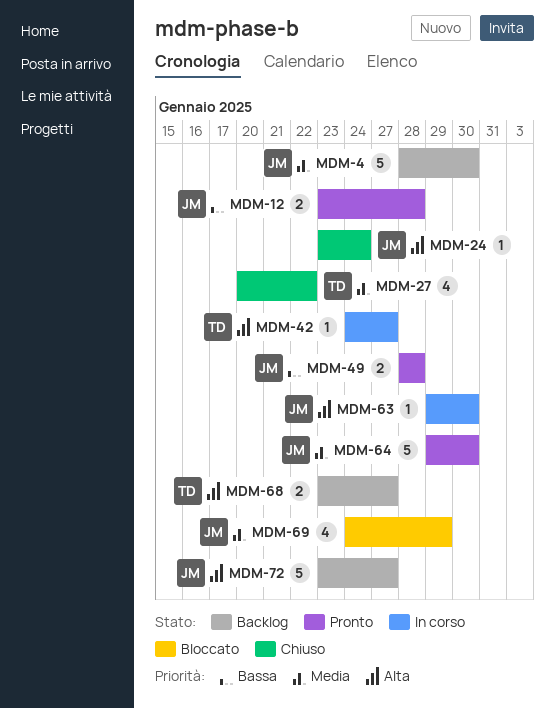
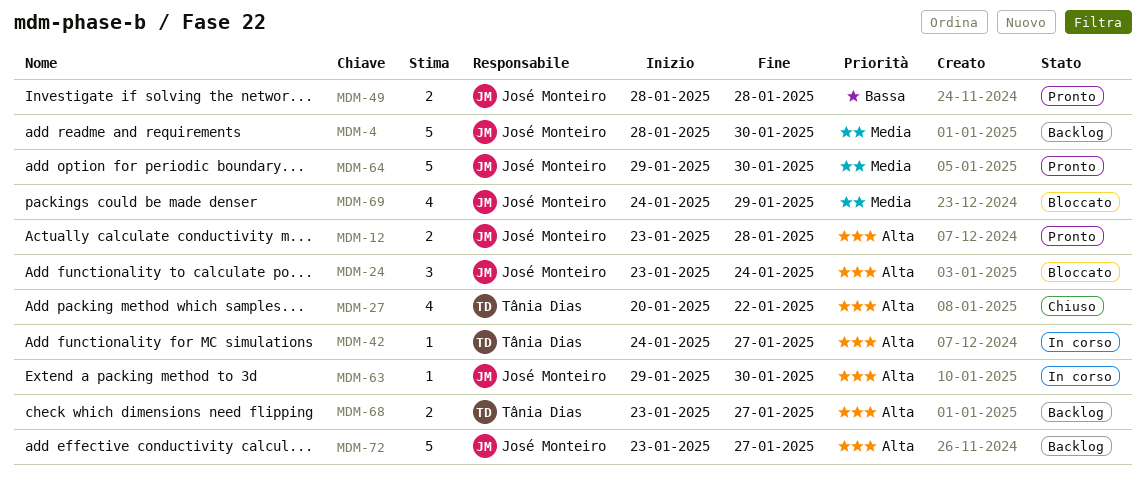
MDM-12, priority: Bassa -> Alta
MDM-24, status: Chiuso -> Bloccato
MDM-24, estimate: 1 -> 3
MDM-27, priority: Media -> Alta

